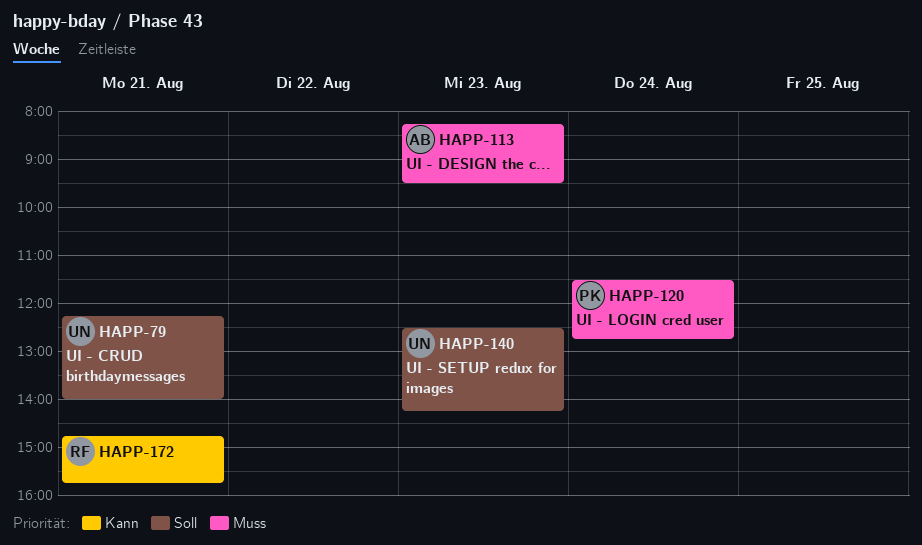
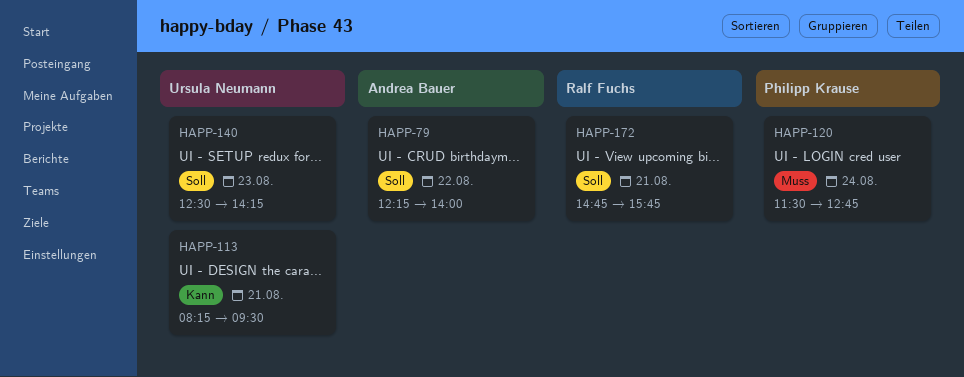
HAPP-79, owner: Ursula Neumann -> Andrea Bauer
HAPP-79, day: Aug 21 -> Aug 22
HAPP-113, owner: Andrea Bauer -> Ursula Neumann
HAPP-113, priority: Muss -> Kann
HAPP-113, day: Aug 23 -> Aug 21
HAPP-172, priority: Kann -> Soll

